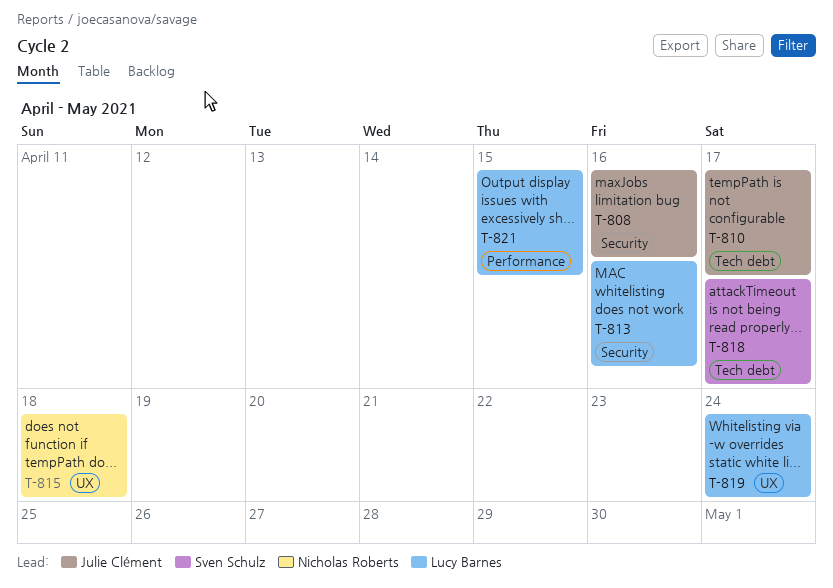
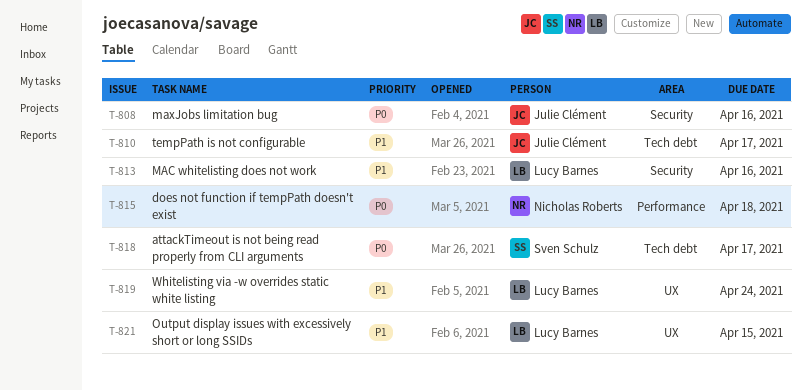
T-815, label: UX -> Performance
T-821, label: Performance -> UX

